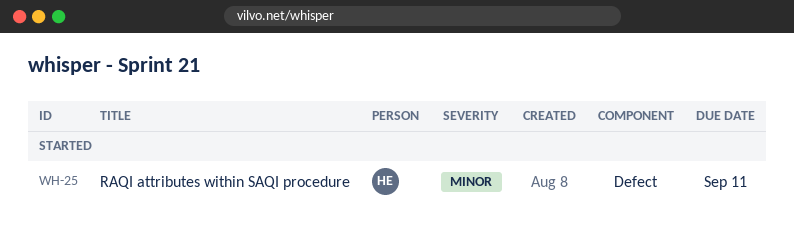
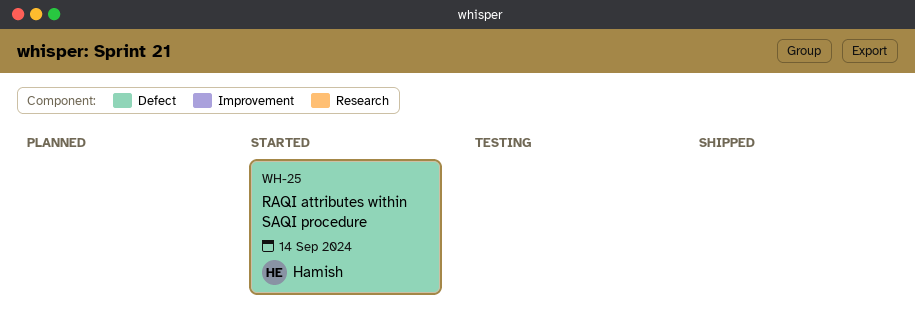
WH-25, due: Sep 11 -> Sep 14

